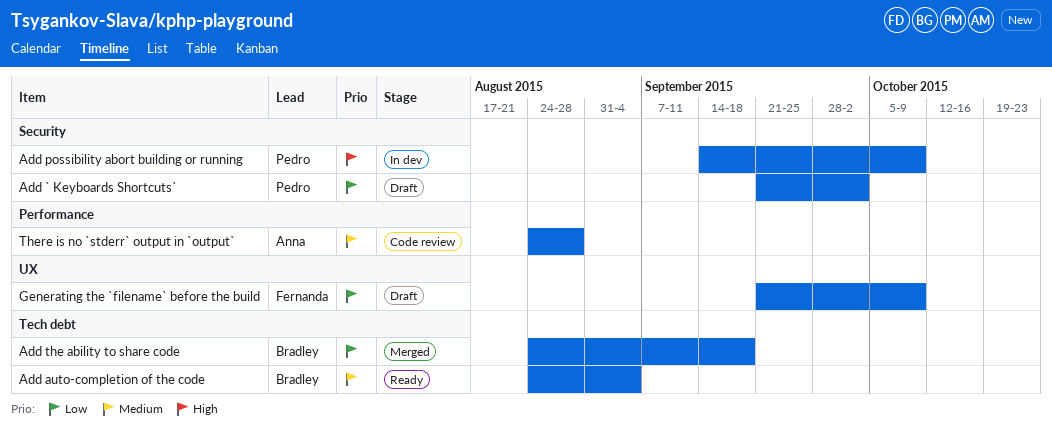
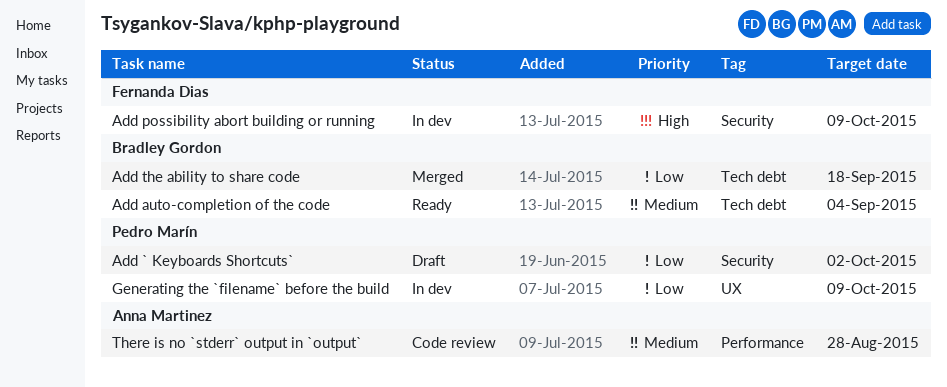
Add possibility abort building or running, owner: Pedro Marín -> Fernanda Dias
Generating the `filename` before the build, status: Draft -> In dev
Generating the `filename` before the build, owner: Fernanda Dias -> Pedro Marín

